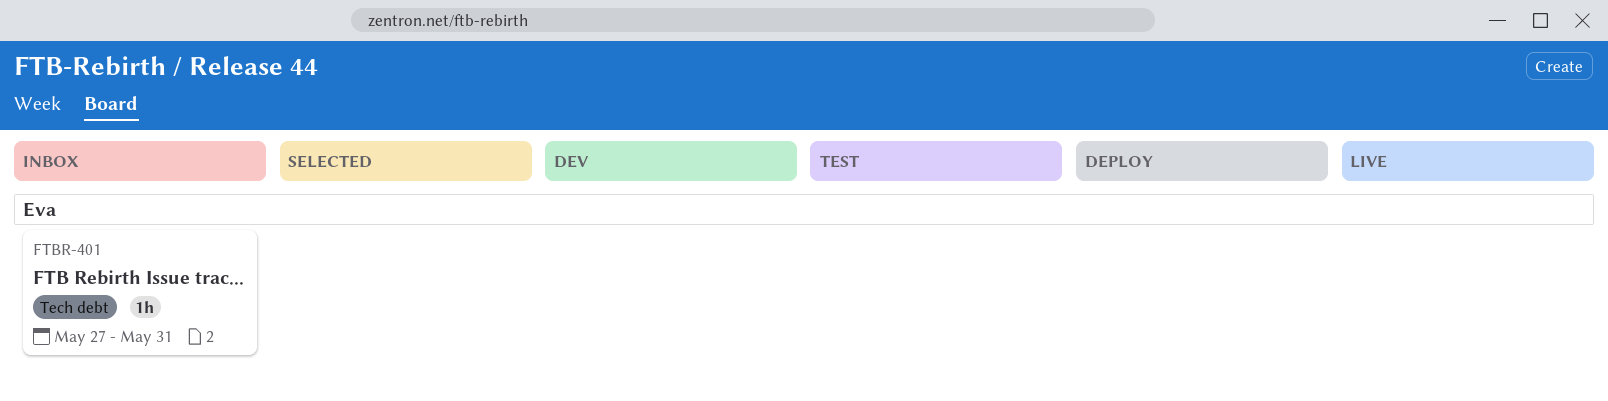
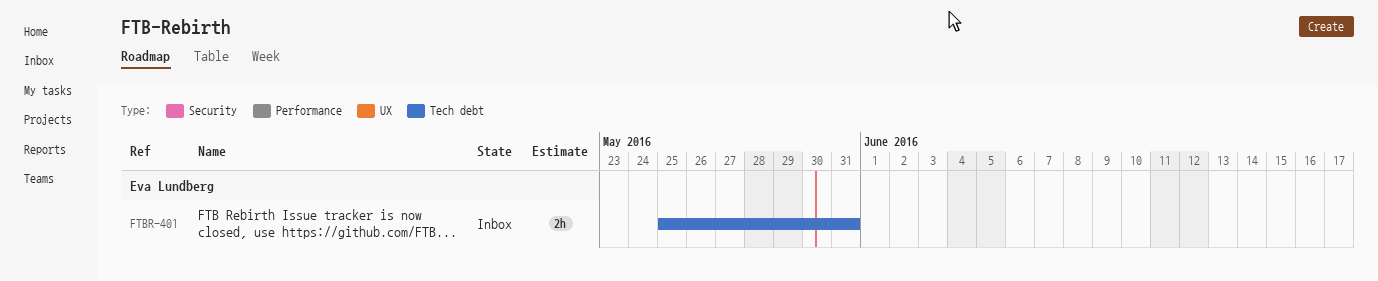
FTBR-401, estimate: 1h -> 2h
FTBR-401, start: May 27 -> May 25

